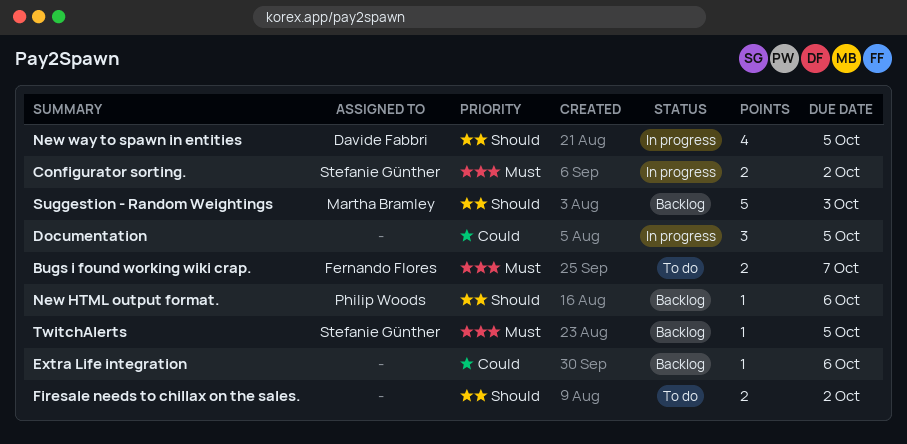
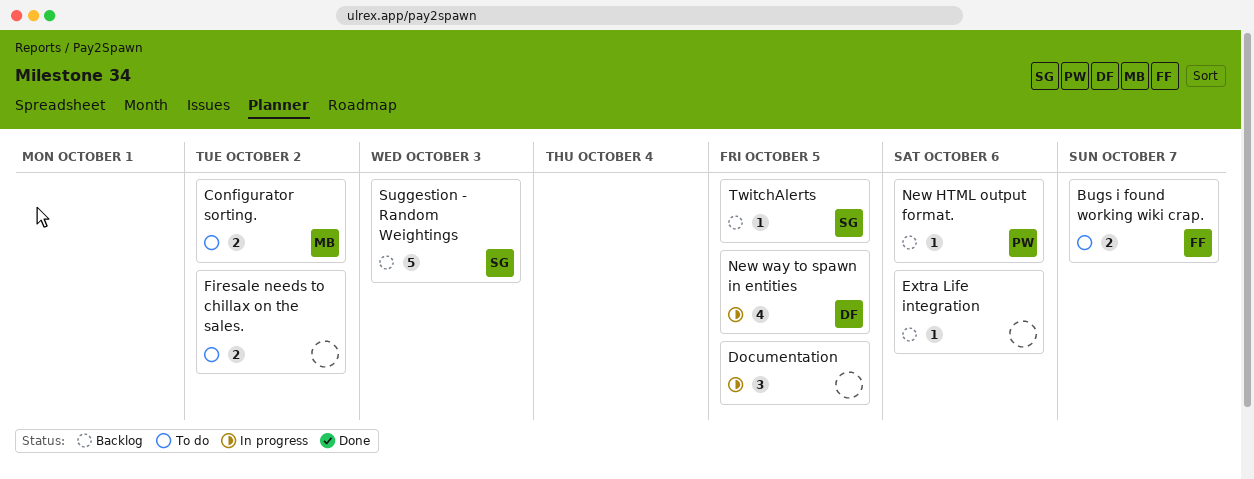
Configurator sorting., status: In progress -> To do
Configurator sorting., owner: Stefanie Günther -> Martha Bramley
Suggestion - Random Weightings, owner: Martha Bramley -> Stefanie Günther

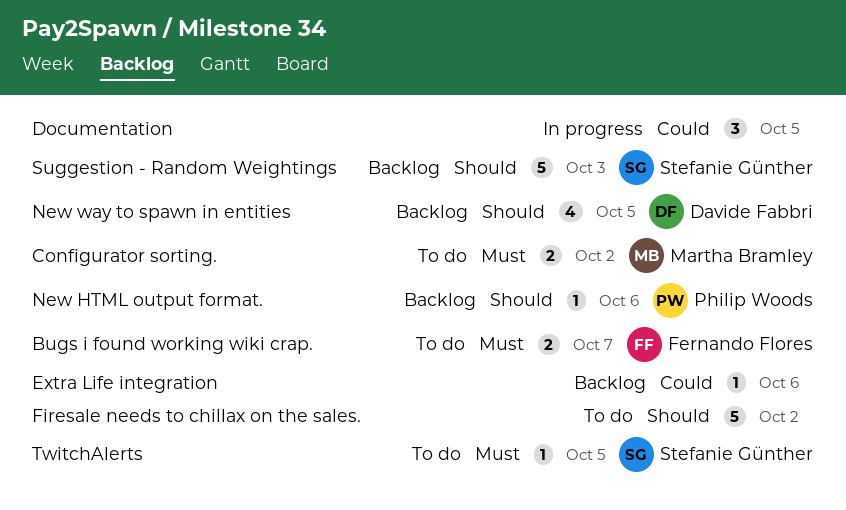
Firesale needs to chillax on the sales., estimate: 2 -> 5
New way to spawn in entities, status: In progress -> Backlog
TwitchAlerts, status: Backlog -> To do

